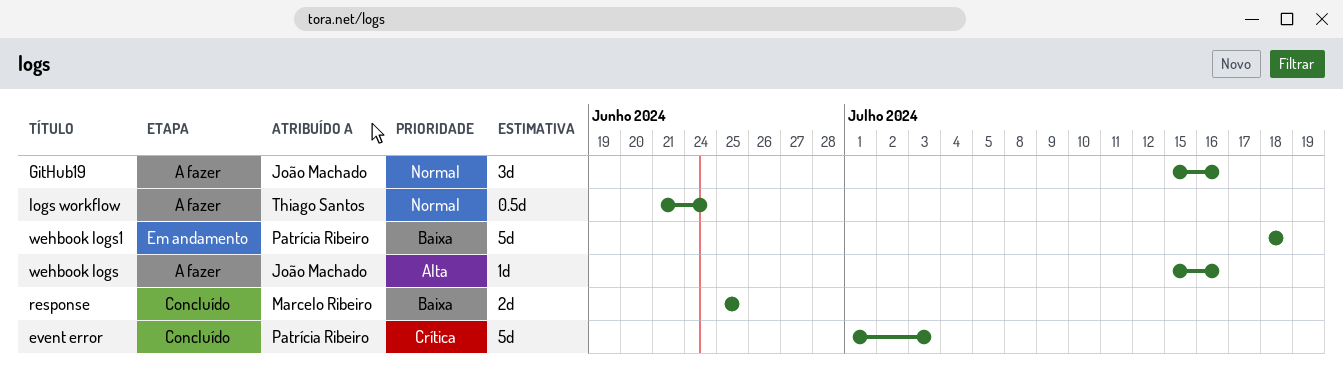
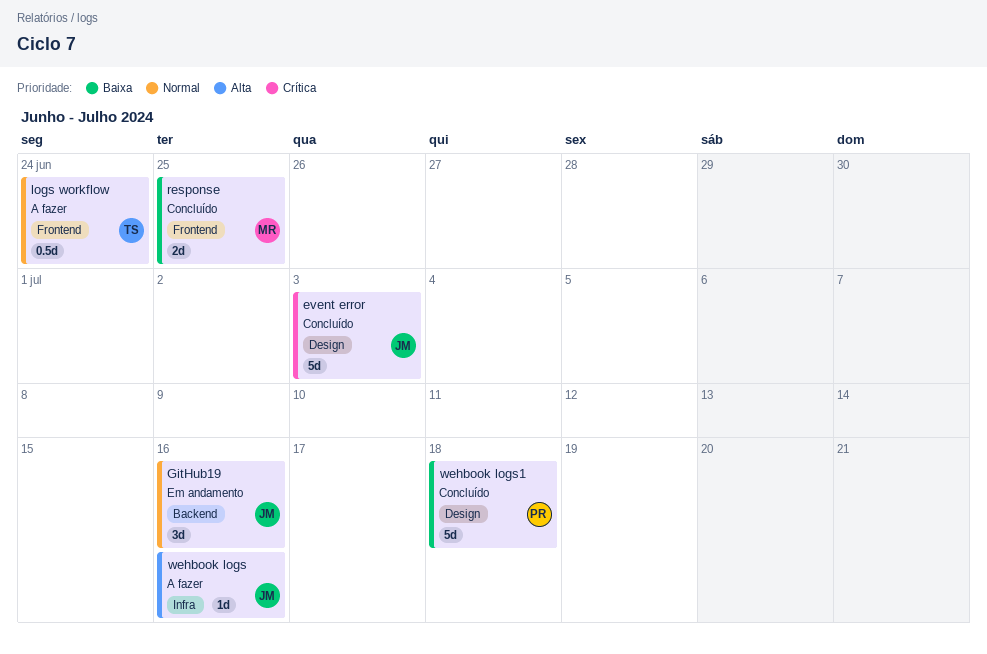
event error, owner: Patrícia Ribeiro -> João Machado
GitHub19, status: A fazer -> Em andamento
wehbook logs1, status: Em andamento -> Concluído

